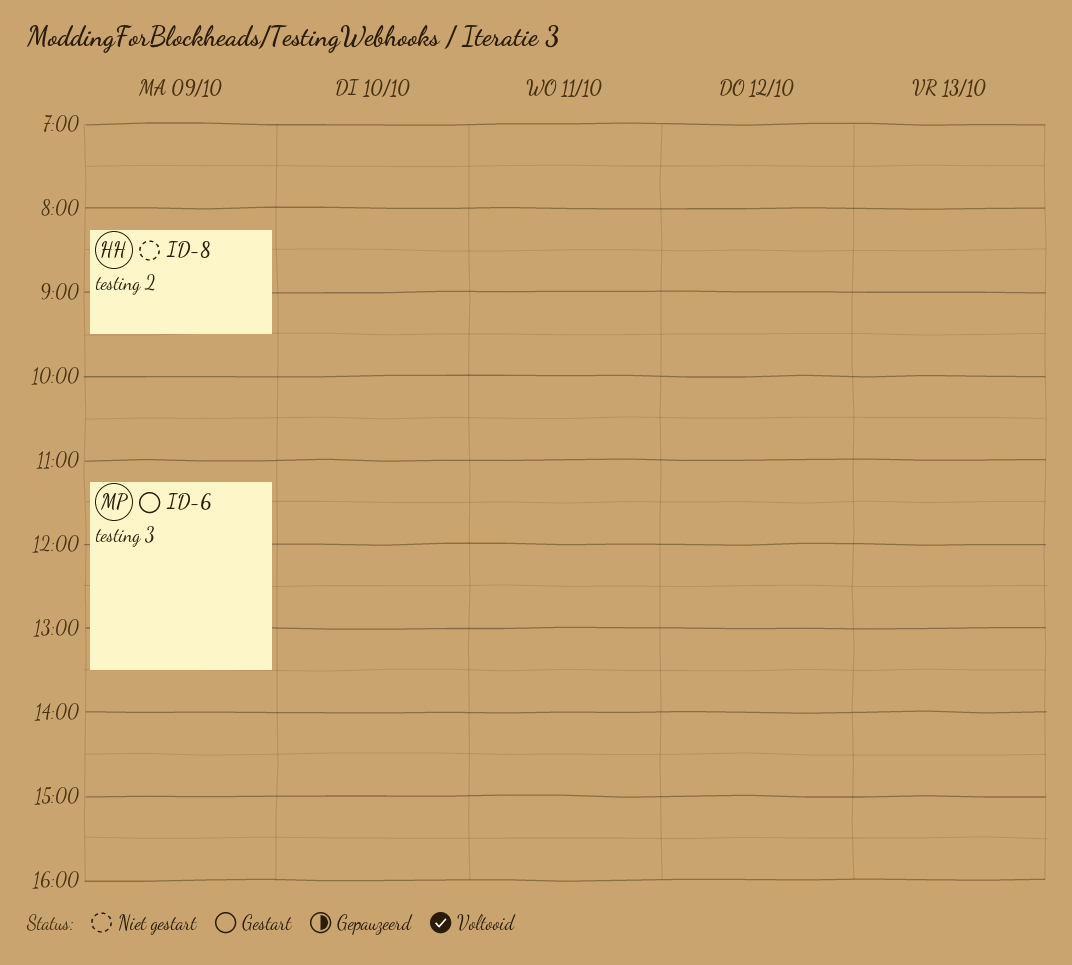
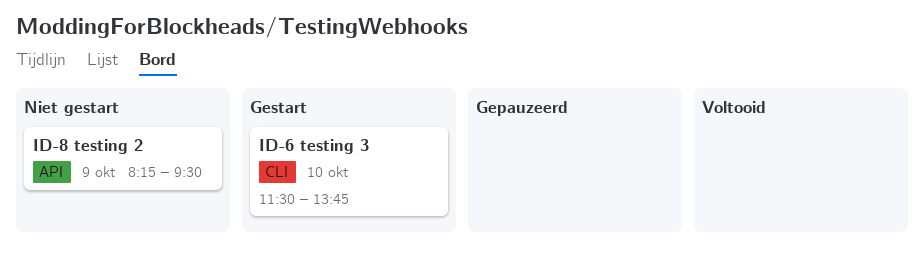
ID-6, day: Oct 9 -> Oct 10
ID-6, begins: 11:15 -> 11:30
ID-6, ends: 13:30 -> 13:45

